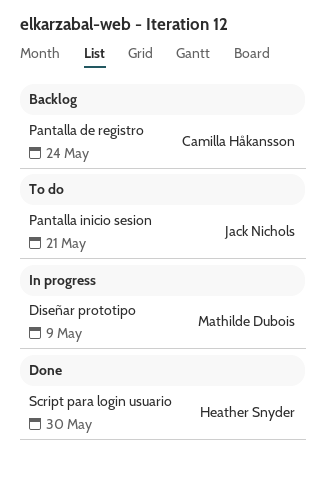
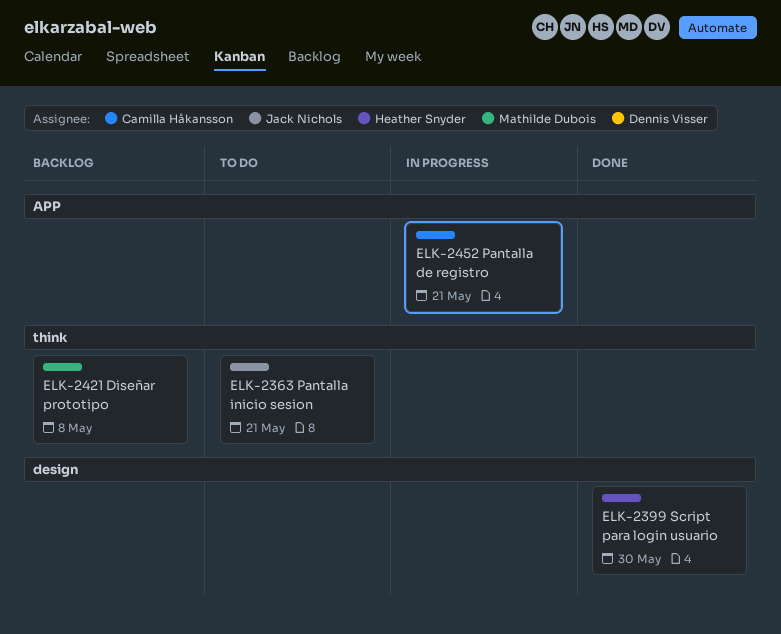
Diseñar prototipo, status: In progress -> Backlog
Diseñar prototipo, due: May 9 -> May 8
Pantalla de registro, status: Backlog -> In progress
Pantalla de registro, due: May 24 -> May 21

